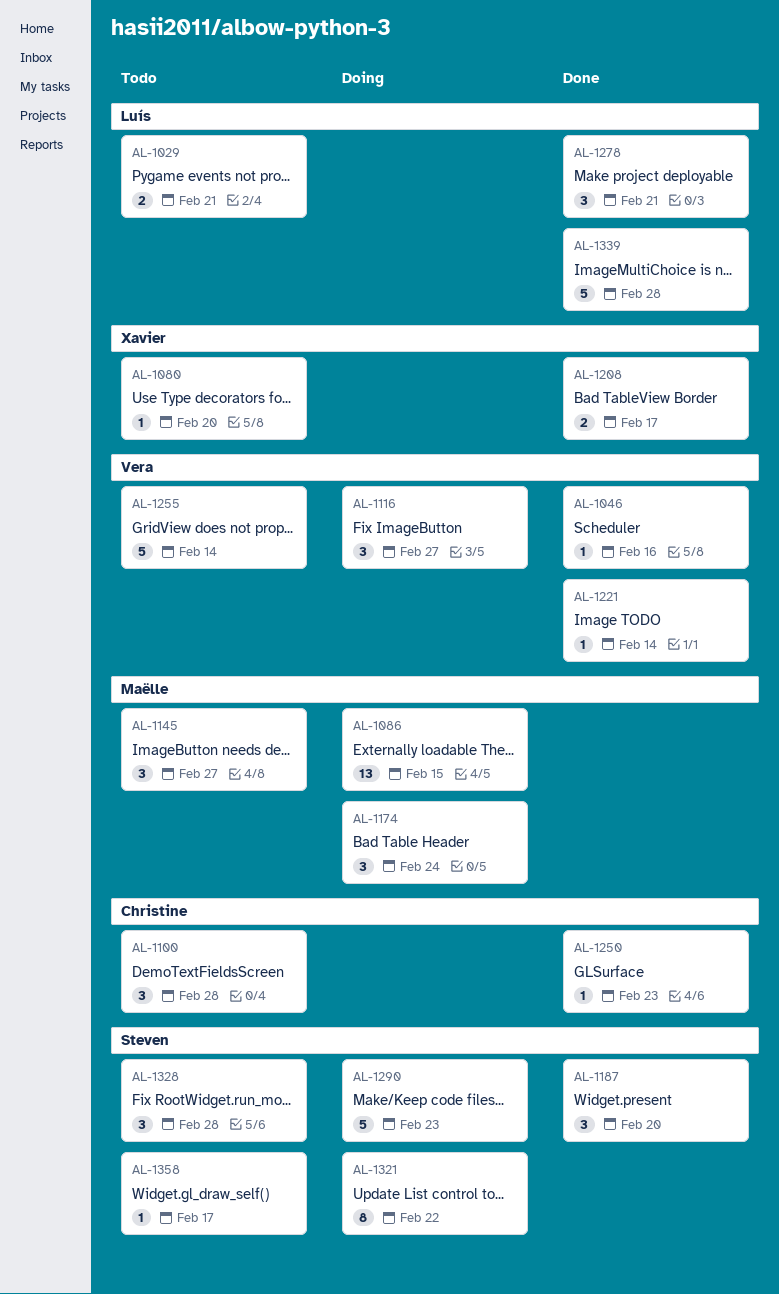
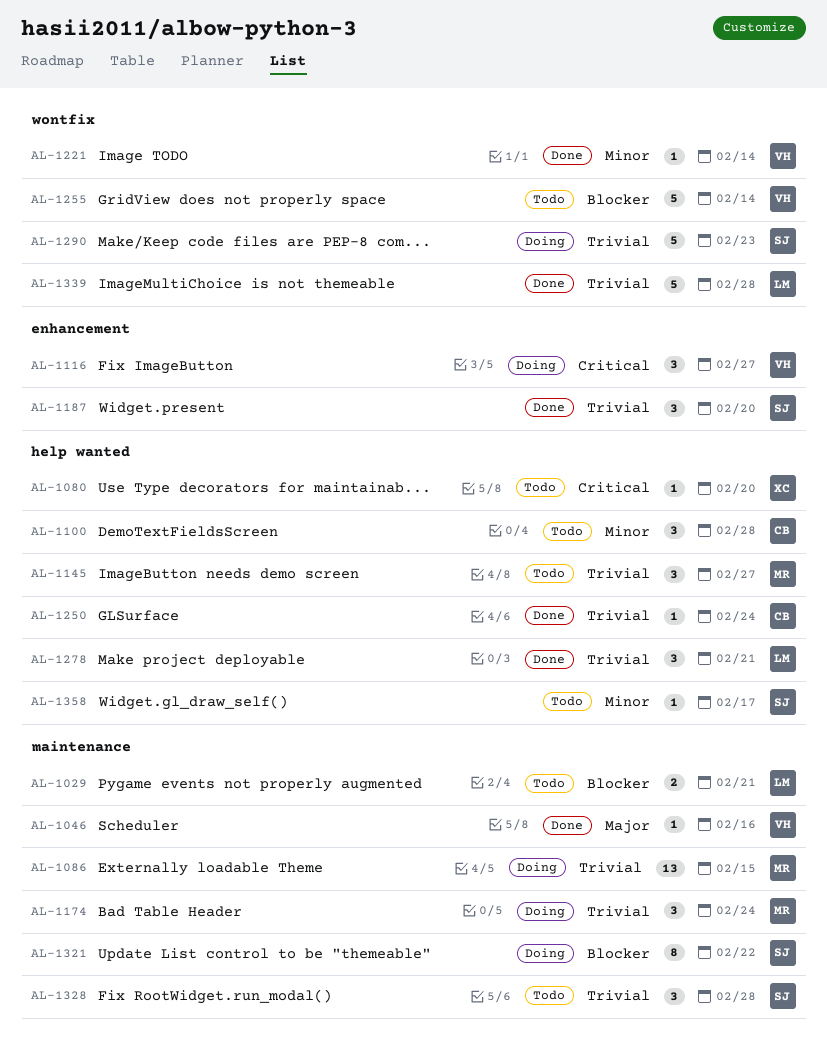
AL-1208: present -> none
AL-1250, due: Feb 23 -> Feb 24

